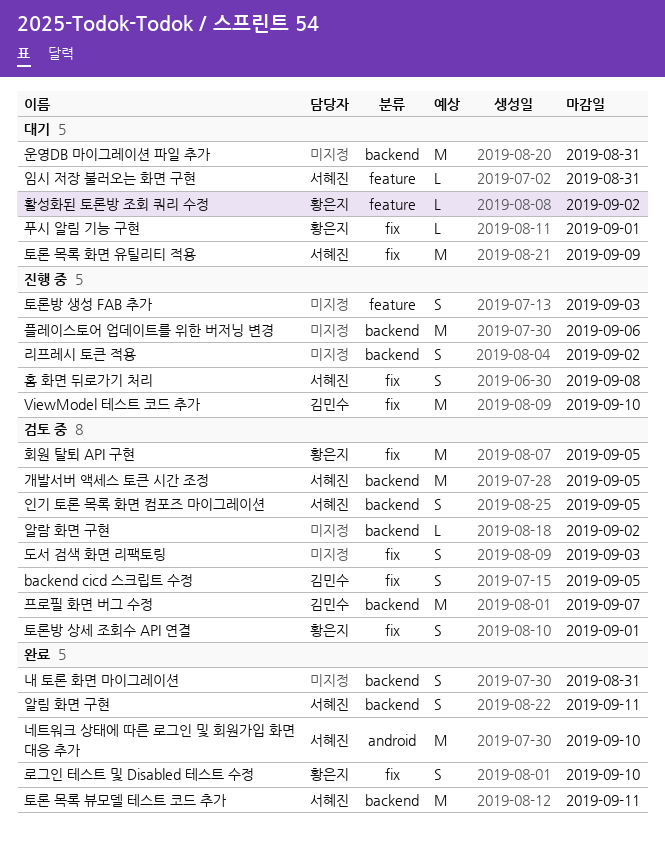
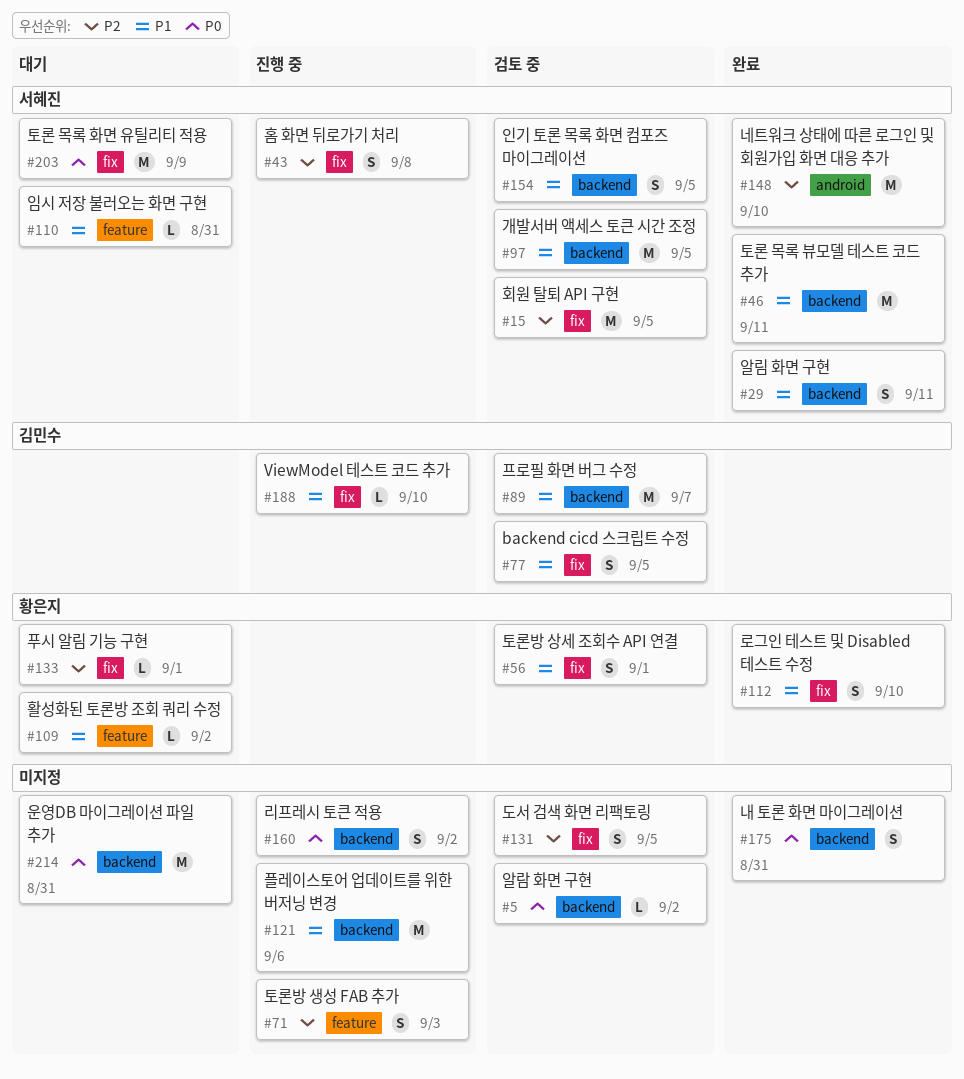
ViewModel 테스트 코드 추가, estimate: M -> L
도서 검색 화면 리팩토링, due: Sep 3 -> Sep 5
회원 탈퇴 API 구현, owner: 황은지 -> 서혜진

